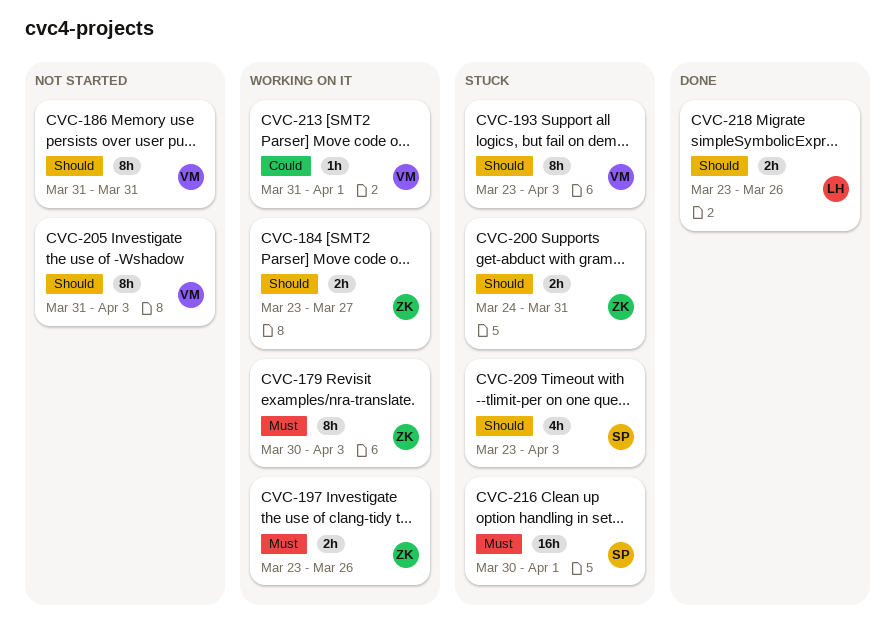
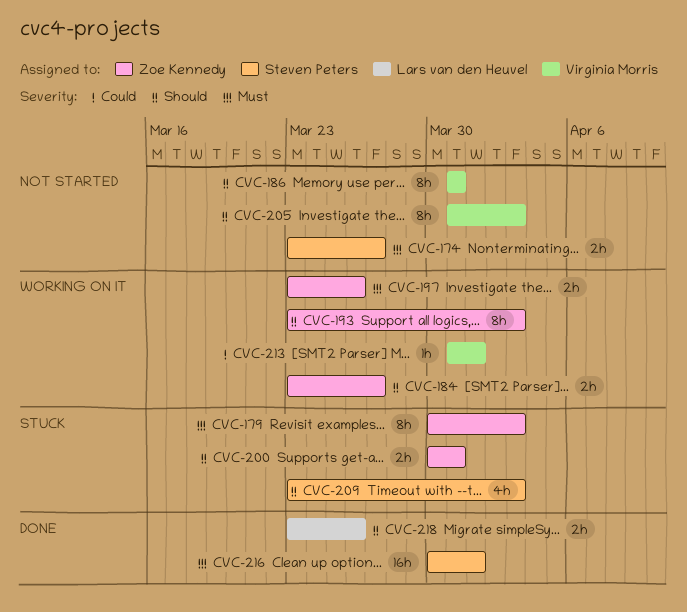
CVC-174: none -> present
CVC-179, status: Working on it -> Stuck
CVC-193, status: Stuck -> Working on it
CVC-193, owner: Virginia Morris -> Zoe Kennedy
CVC-200, start: Mar 24 -> Mar 30
CVC-216, status: Stuck -> Done

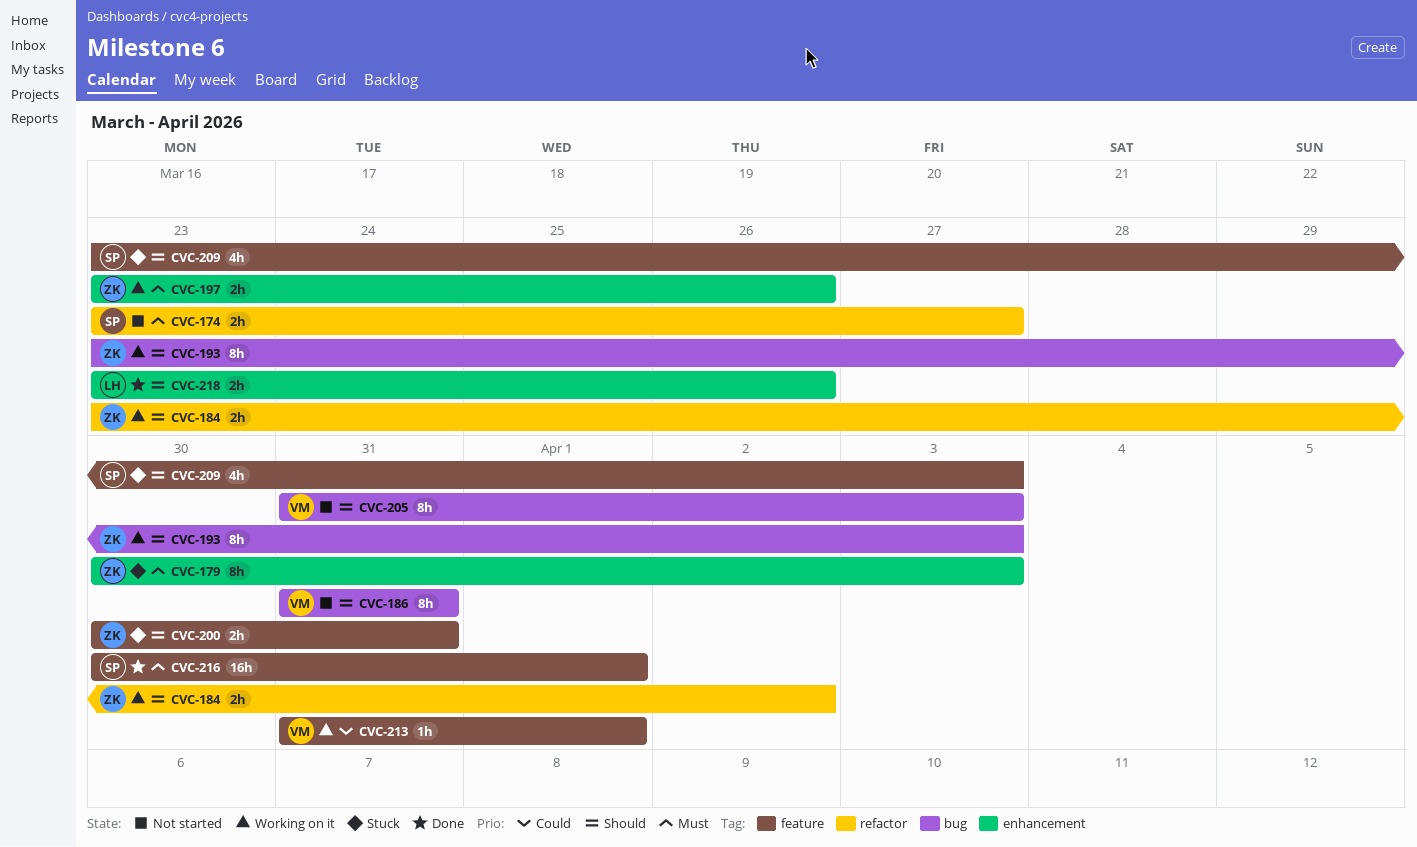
CVC-184, due: Mar 27 -> Apr 2

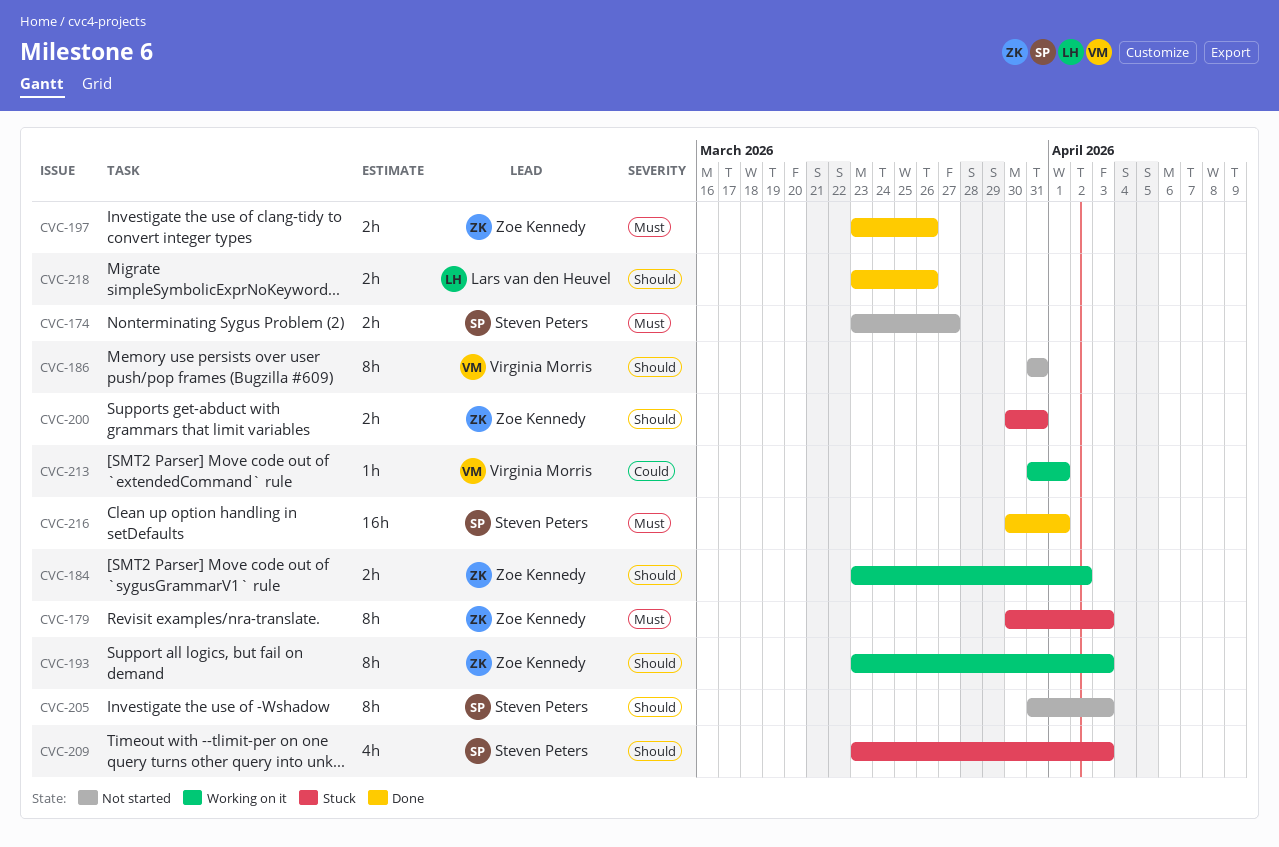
CVC-197, status: Working on it -> Done
CVC-205, owner: Virginia Morris -> Steven Peters

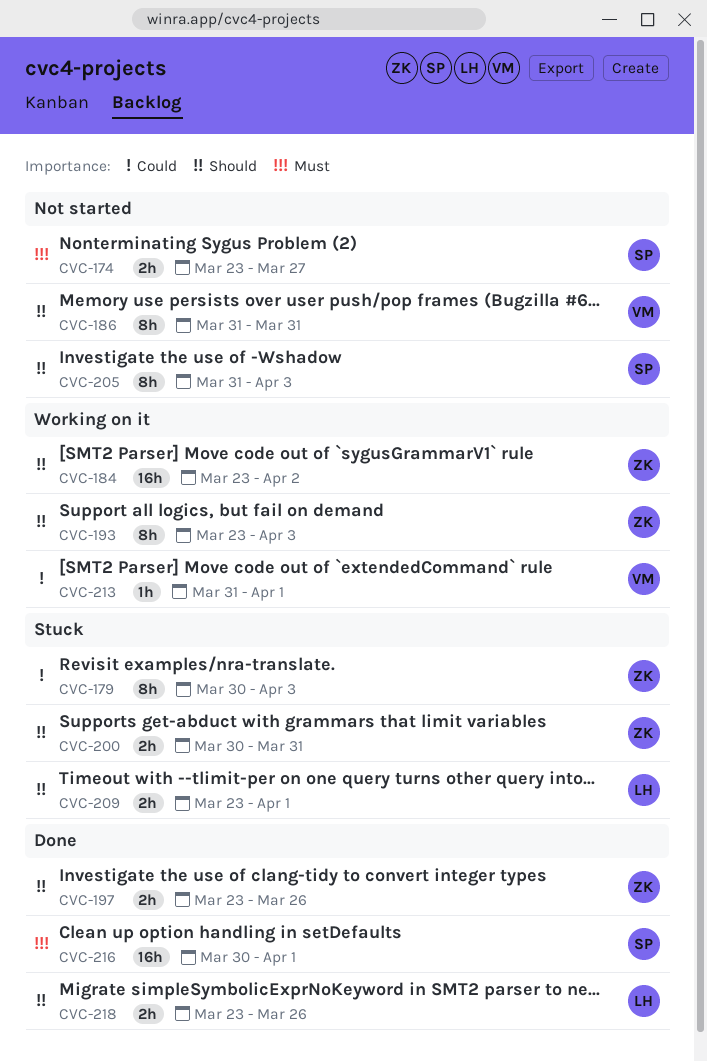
CVC-179, priority: Must -> Could
CVC-184, estimate: 2h -> 16h
CVC-197, priority: Must -> Should
CVC-209, owner: Steven Peters -> Lars van den Heuvel
CVC-209, estimate: 4h -> 2h
CVC-209, due: Apr 3 -> Apr 1

